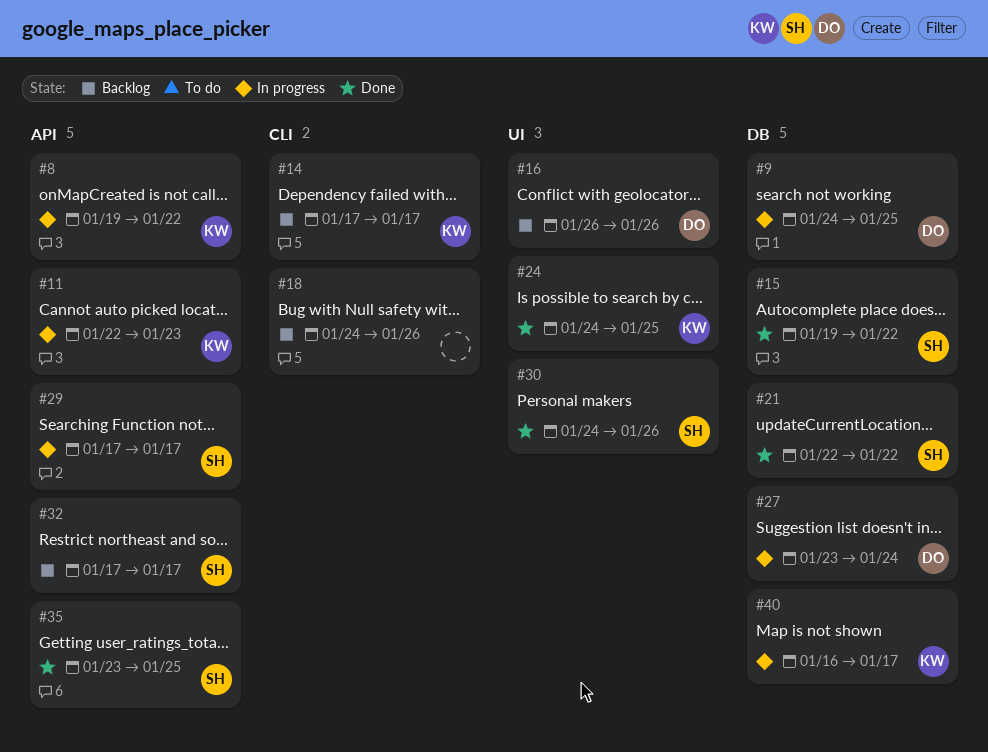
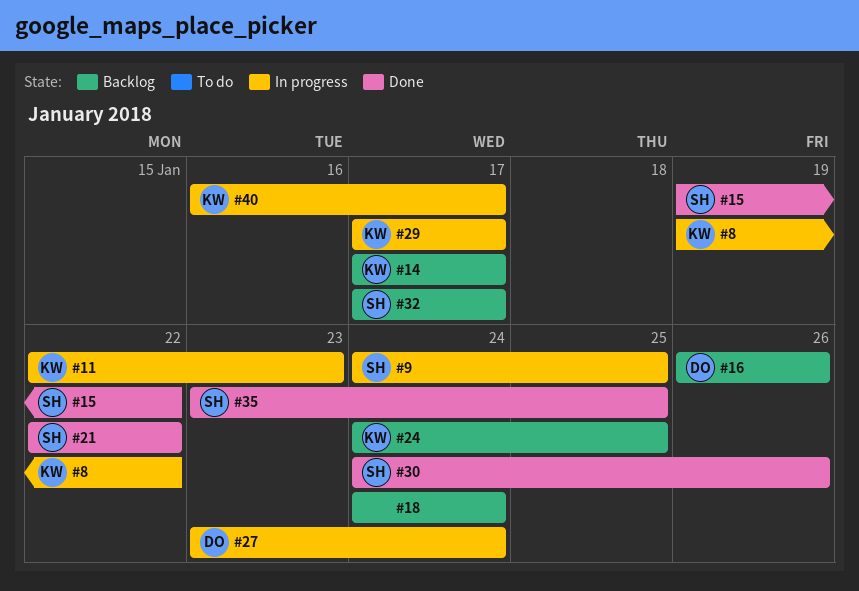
#9, owner: DO -> SH
#18, due: Jan 26 -> Jan 24
#24, status: Done -> Backlog
#29, owner: SH -> KW

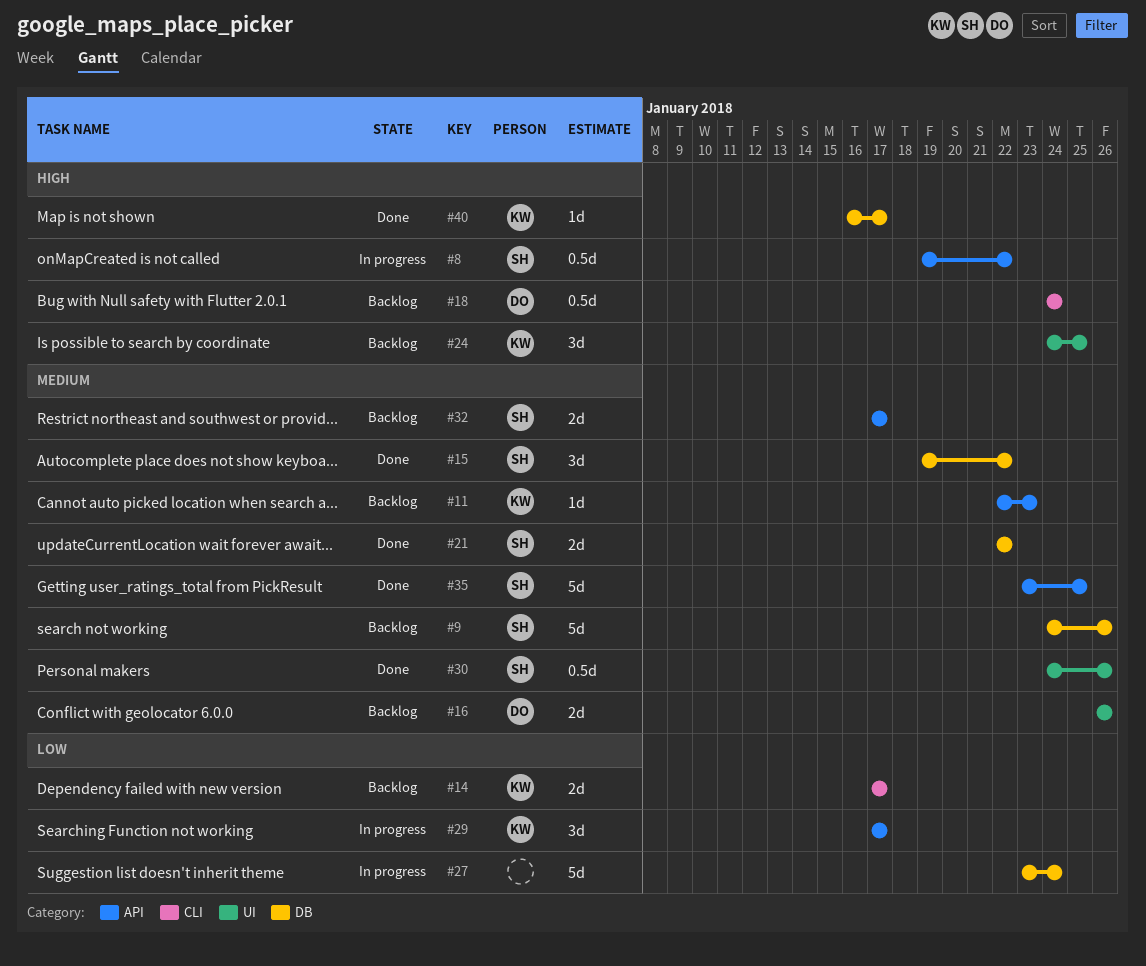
#8, owner: KW -> SH
#9, status: In progress -> Backlog
#9, due: Jan 25 -> Jan 26
#11, status: In progress -> Backlog
#18, owner: none -> DO
#27, owner: DO -> none
#40, status: In progress -> Done

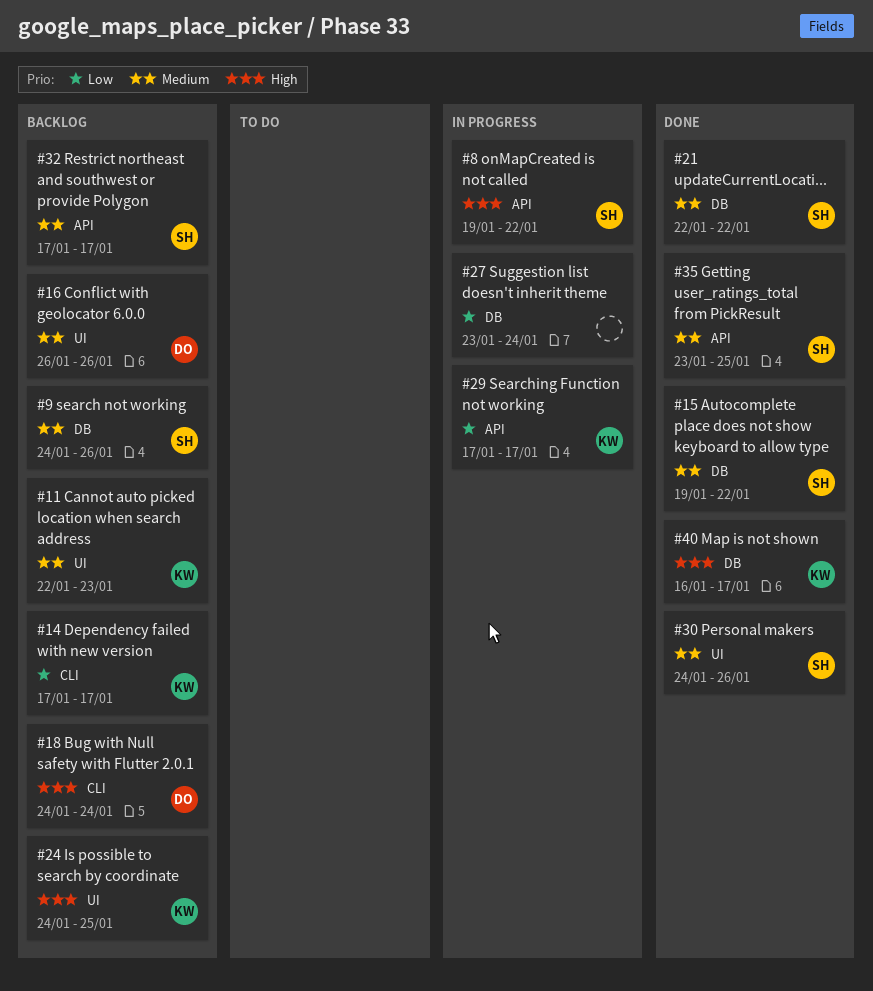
#11, label: API -> UI

